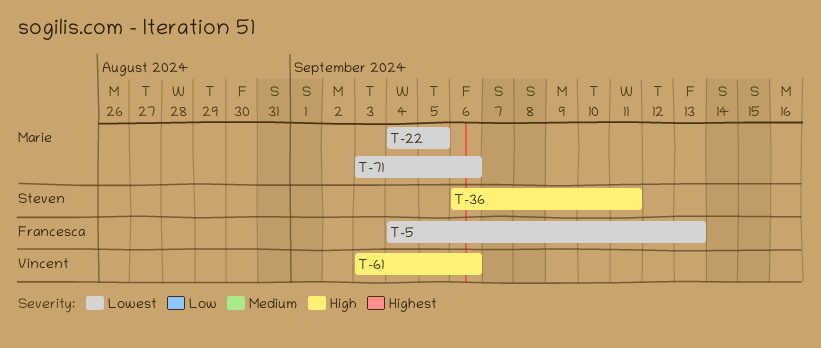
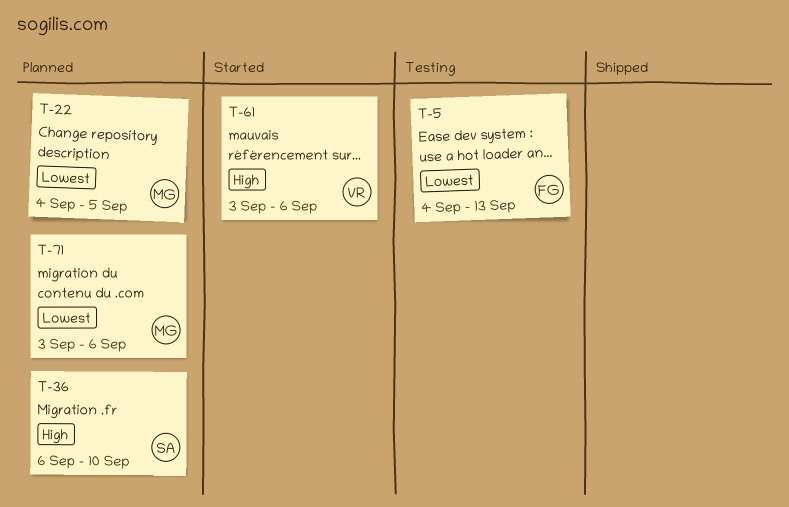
T-36, due: Sep 11 -> Sep 10

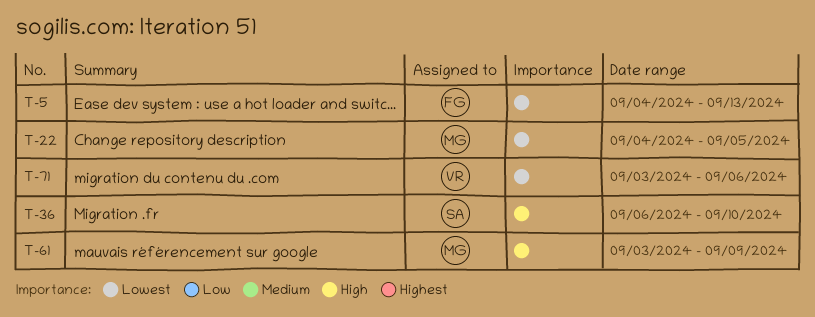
T-61, owner: VR -> MG
T-61, due: Sep 6 -> Sep 9
T-71, owner: MG -> VR

